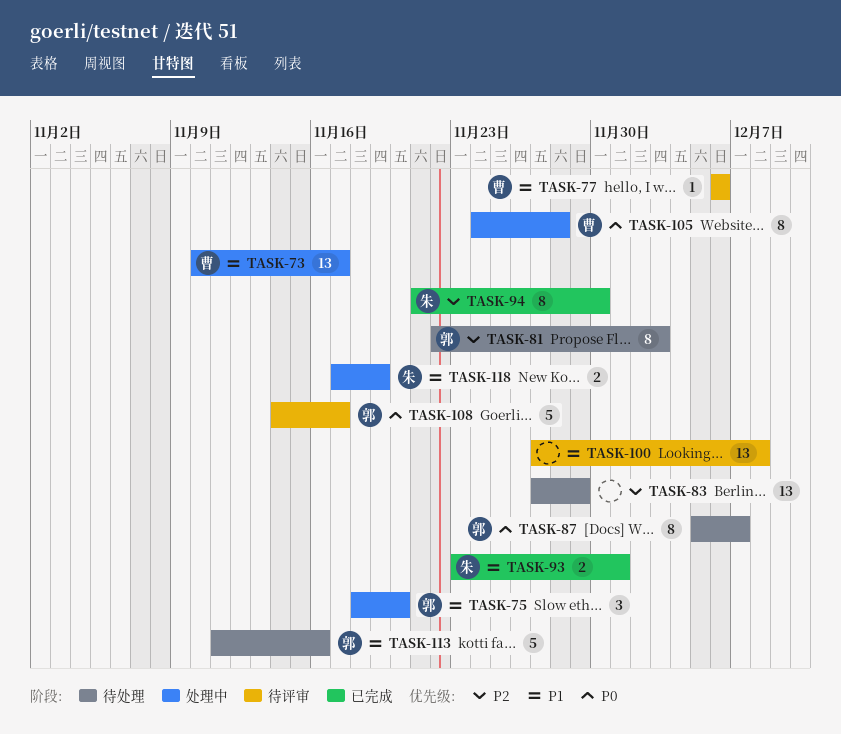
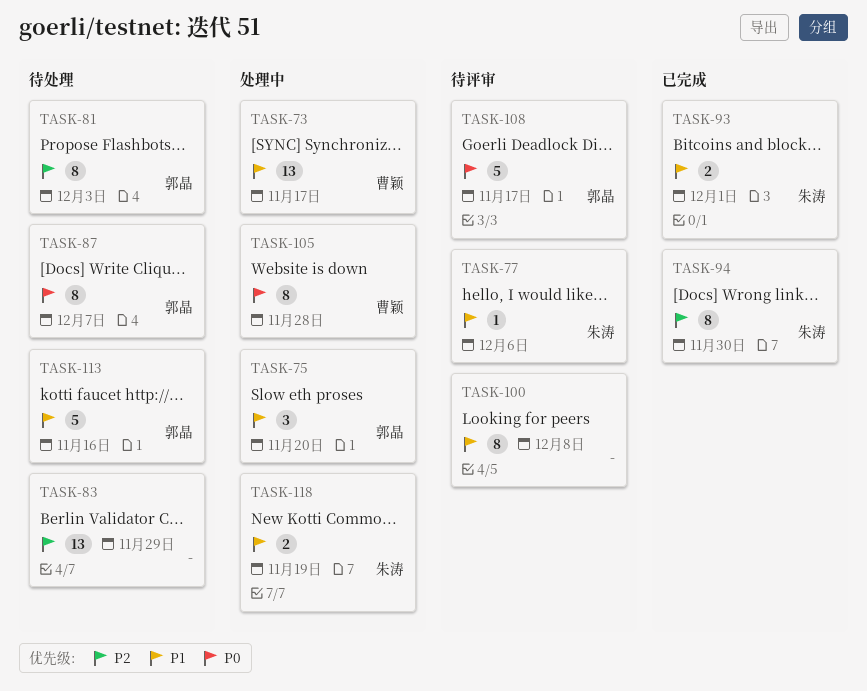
TASK-77, owner: 曹颖 -> 朱涛
TASK-100, estimate: 13 -> 8

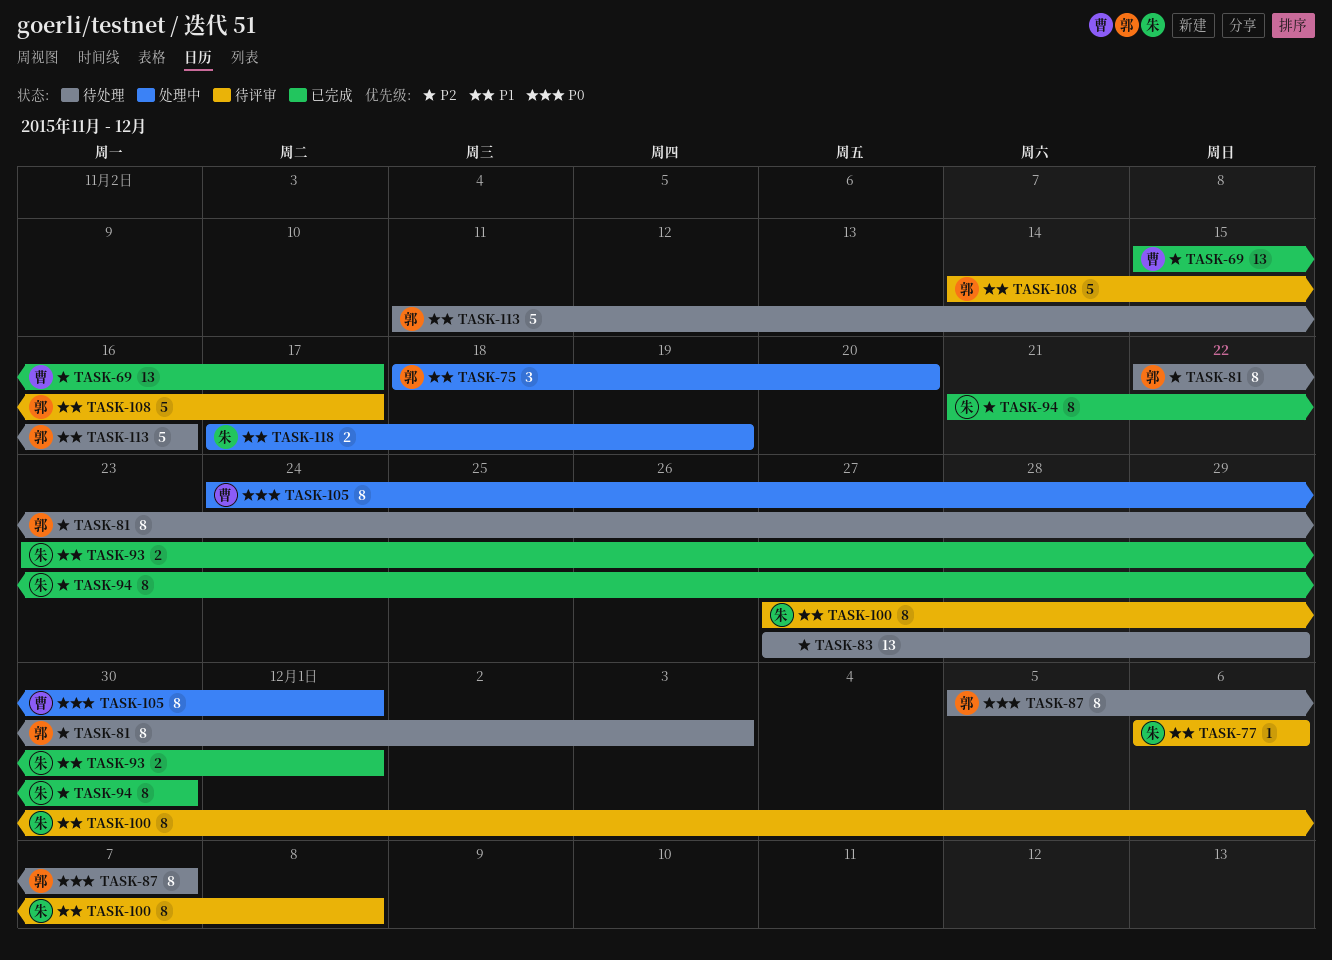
TASK-69: none -> present
TASK-73: present -> none
TASK-100, owner: none -> 朱涛
TASK-105, due: Nov 28 -> Dec 1
TASK-108, priority: P0 -> P1

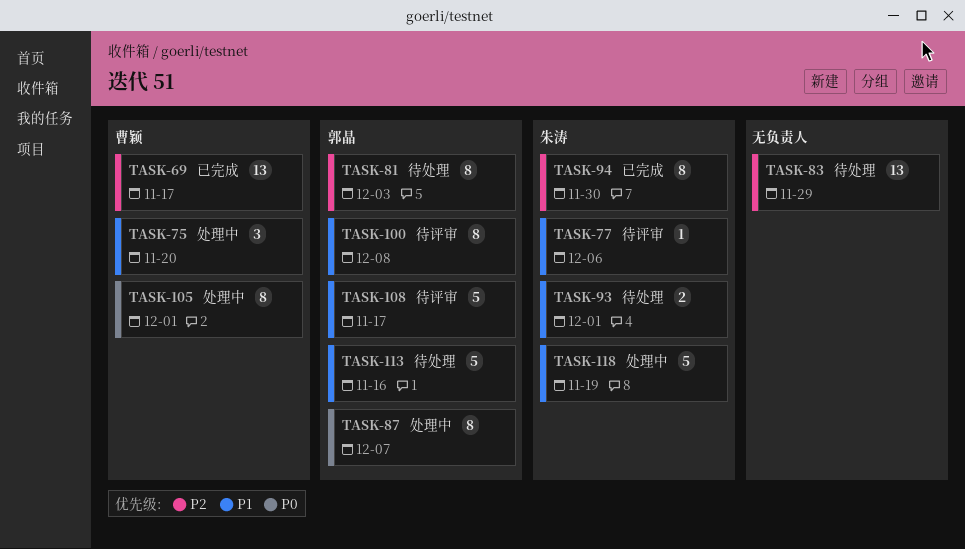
TASK-75, owner: 郭晶 -> 曹颖
TASK-87, status: 待处理 -> 处理中
TASK-93, status: 已完成 -> 待处理
TASK-100, owner: 朱涛 -> 郭晶
TASK-118, estimate: 2 -> 5

